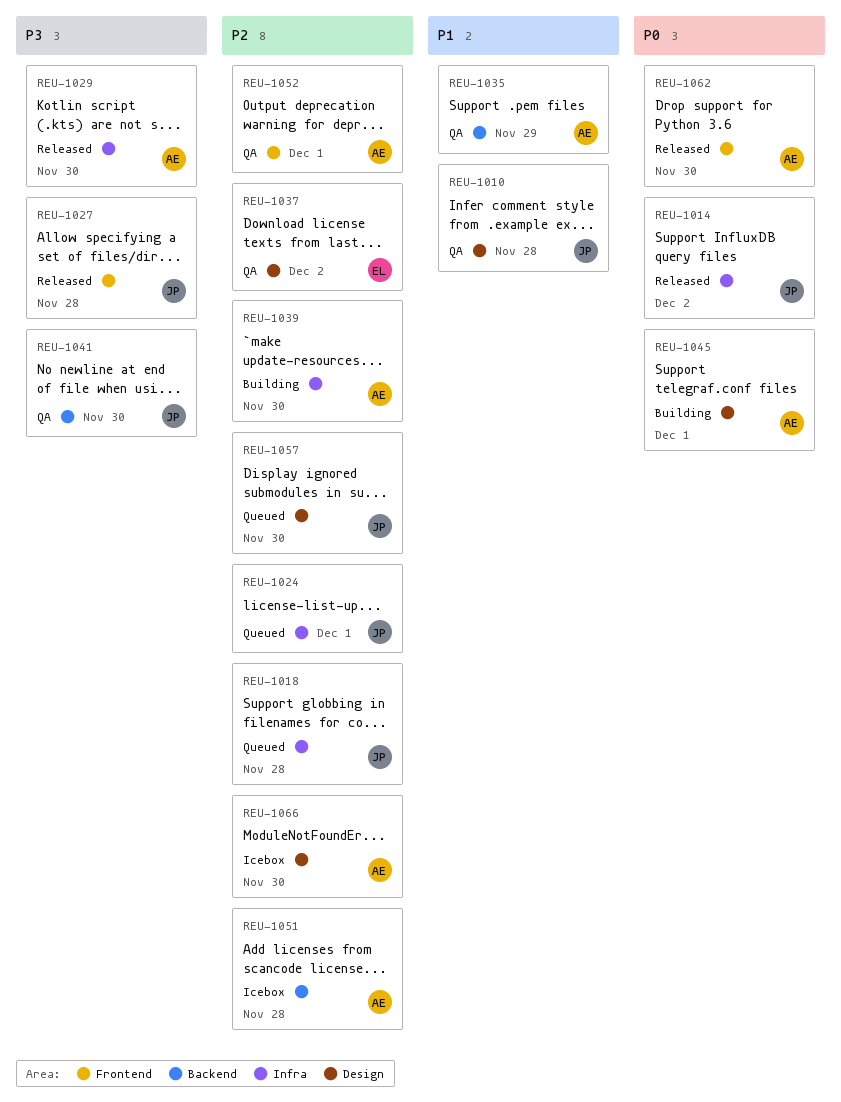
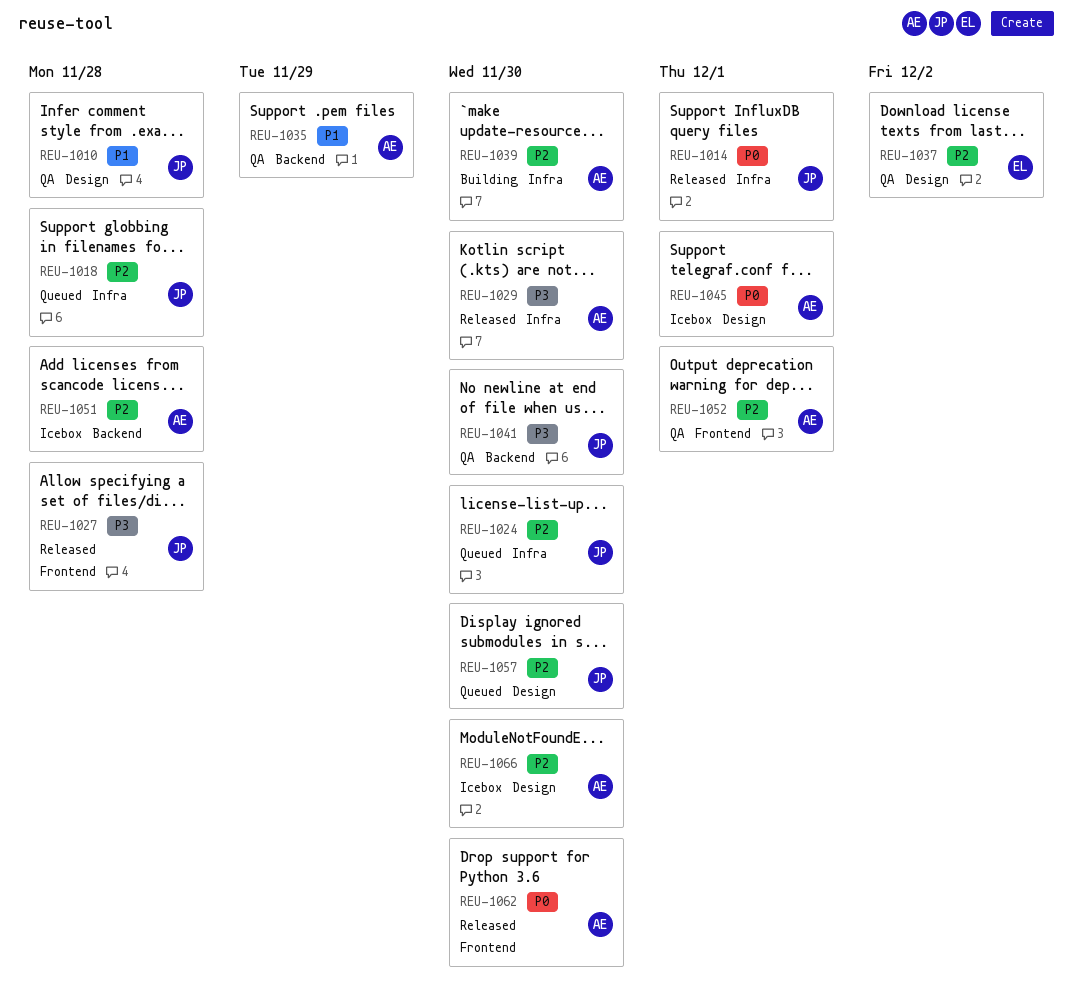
REU-1014, due: Dec 2 -> Dec 1
REU-1024, due: Dec 1 -> Nov 30
REU-1045, status: Building -> Icebox

